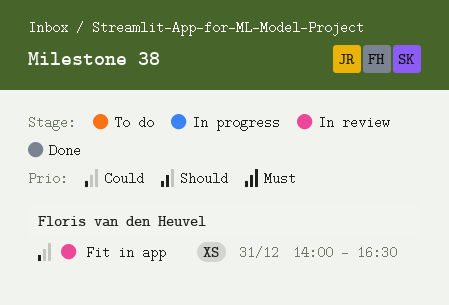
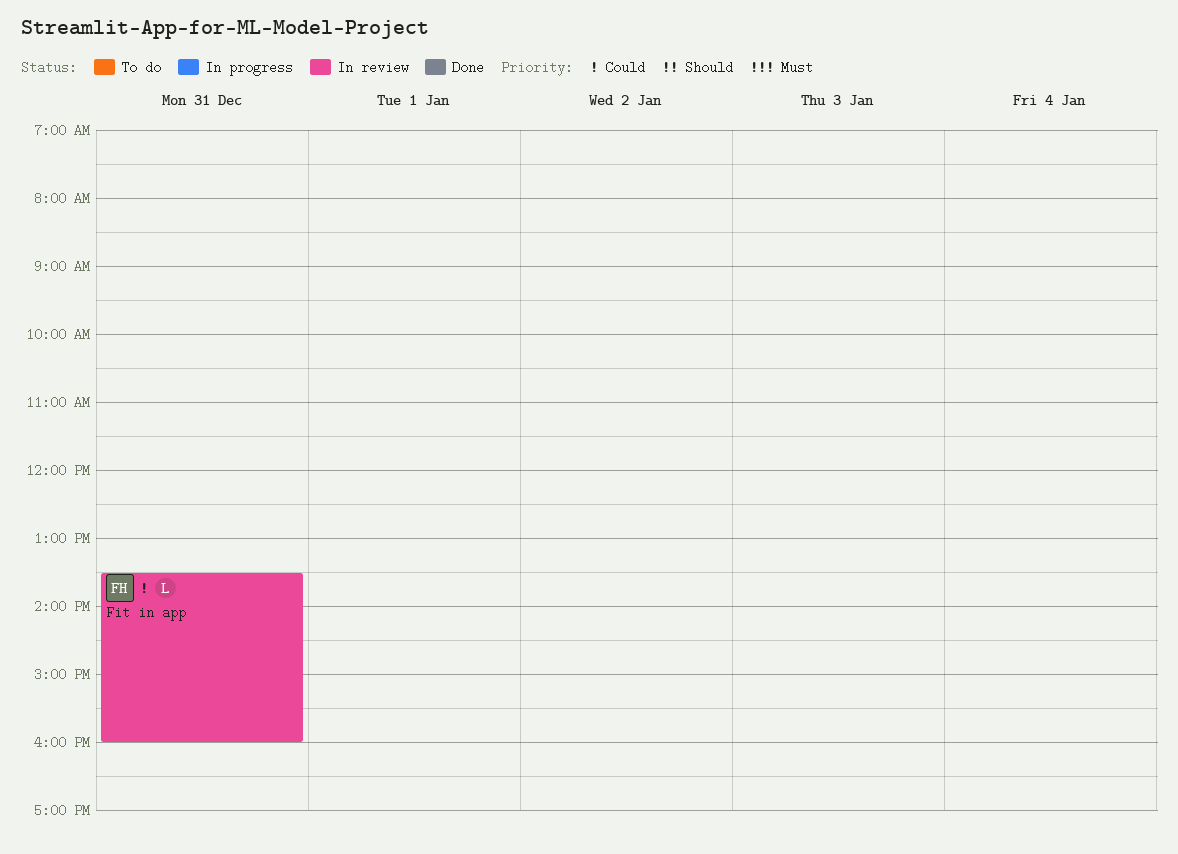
Fit in app, estimate: XS -> L
Fit in app, begins: 14:00 -> 13:30
Fit in app, ends: 16:30 -> 16:00

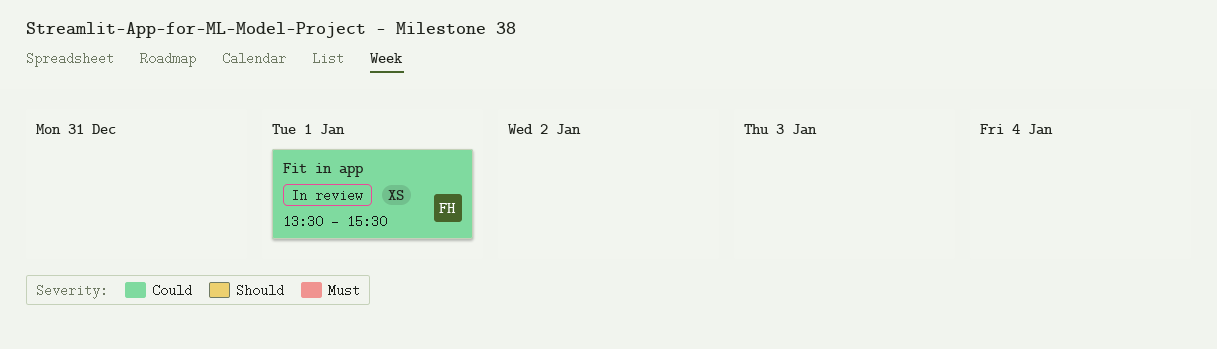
Fit in app, estimate: L -> XS
Fit in app, day: Dec 31 -> Jan 1
Fit in app, ends: 16:00 -> 15:30

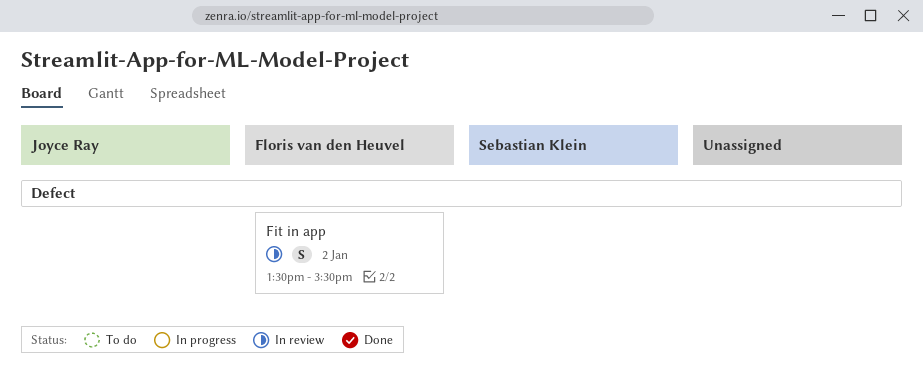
Fit in app, estimate: XS -> S
Fit in app, day: Jan 1 -> Jan 2

